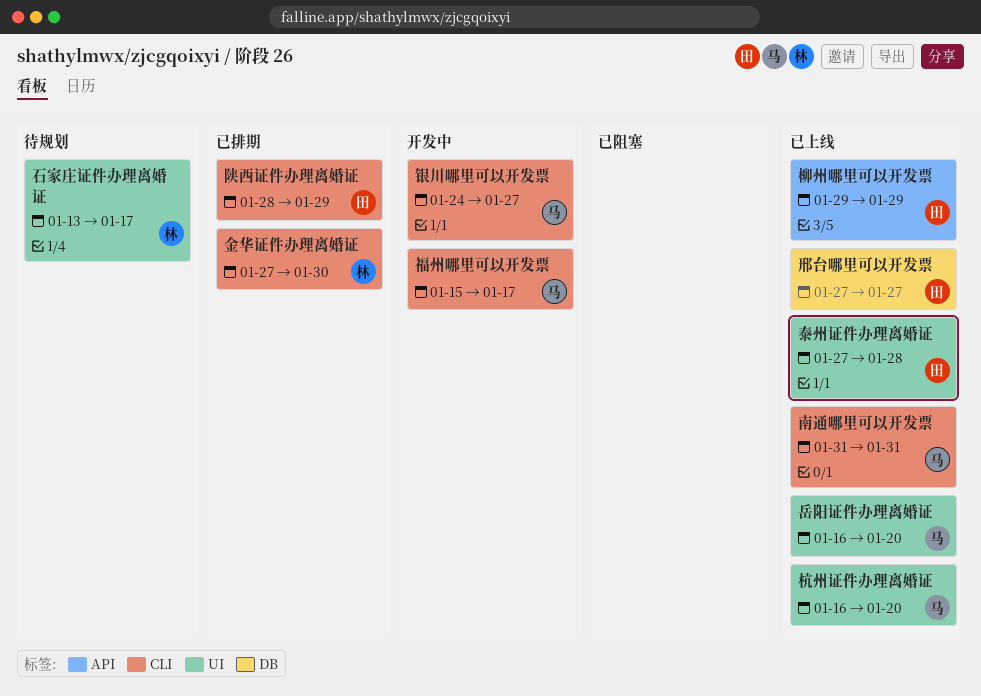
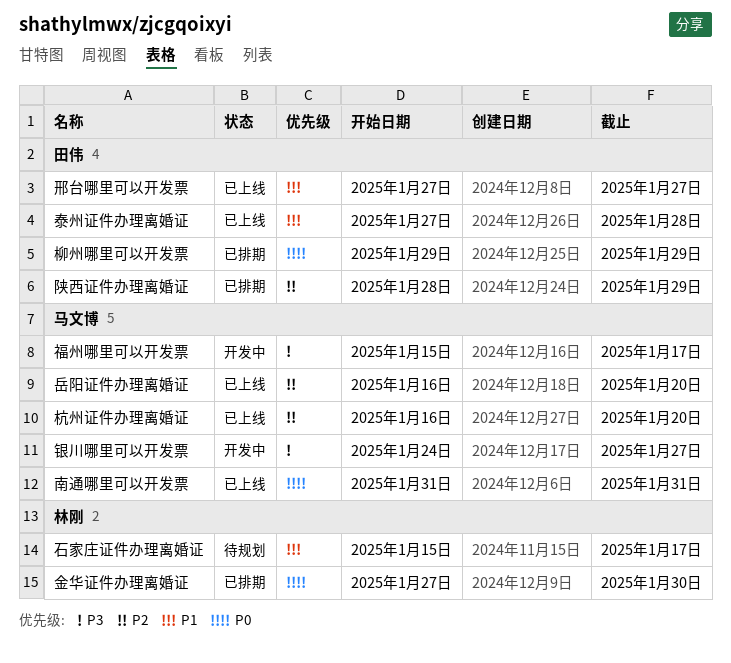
柳州哪里可以开发票, status: 已上线 -> 已排期
石家庄证件办理离婚证, start: Jan 13 -> Jan 15

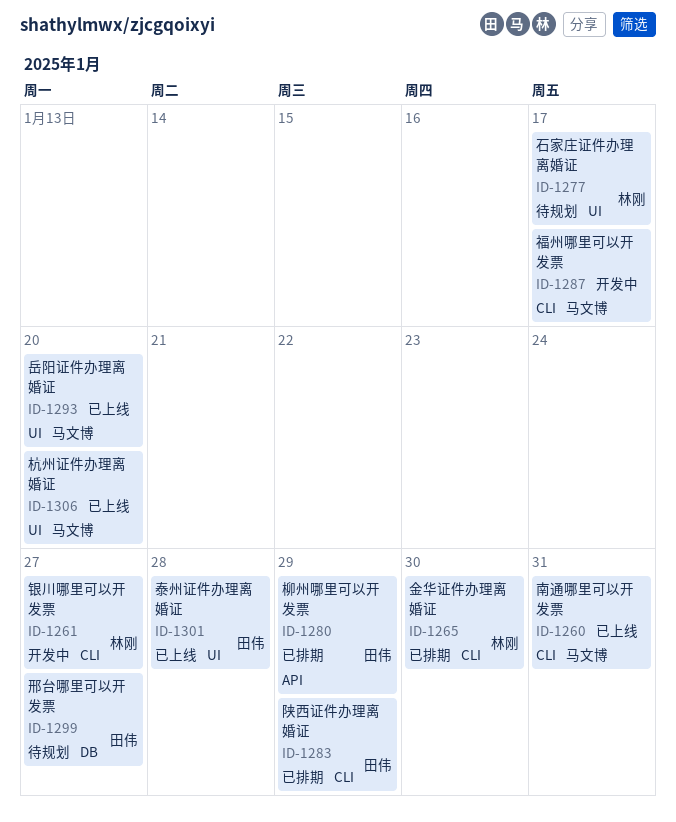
邢台哪里可以开发票, status: 已上线 -> 待规划
银川哪里可以开发票, owner: 马文博 -> 林刚

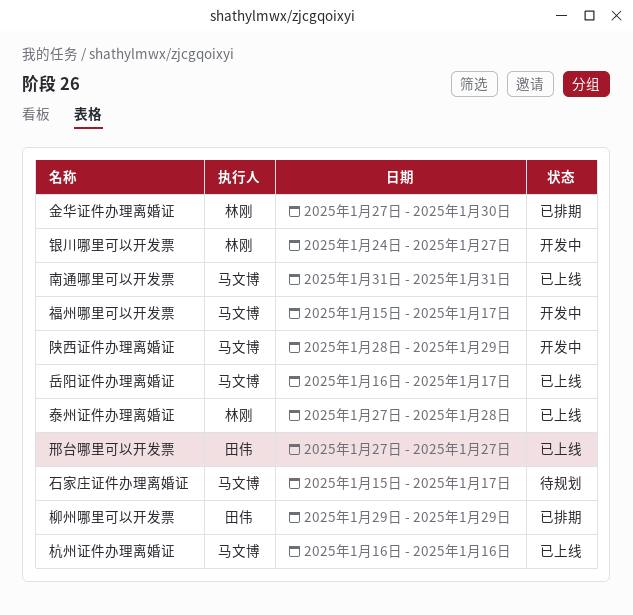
岳阳证件办理离婚证, due: Jan 20 -> Jan 17
杭州证件办理离婚证, due: Jan 20 -> Jan 16
泰州证件办理离婚证, owner: 田伟 -> 林刚
石家庄证件办理离婚证, owner: 林刚 -> 马文博
邢台哪里可以开发票, status: 待规划 -> 已上线
陕西证件办理离婚证, status: 已排期 -> 开发中
陕西证件办理离婚证, owner: 田伟 -> 马文博

